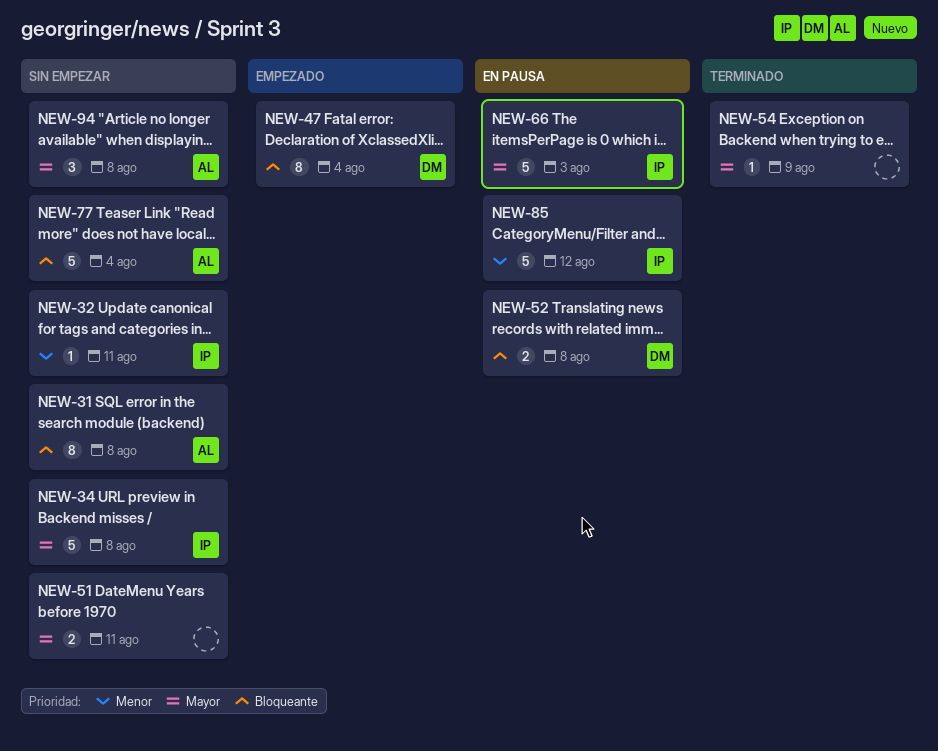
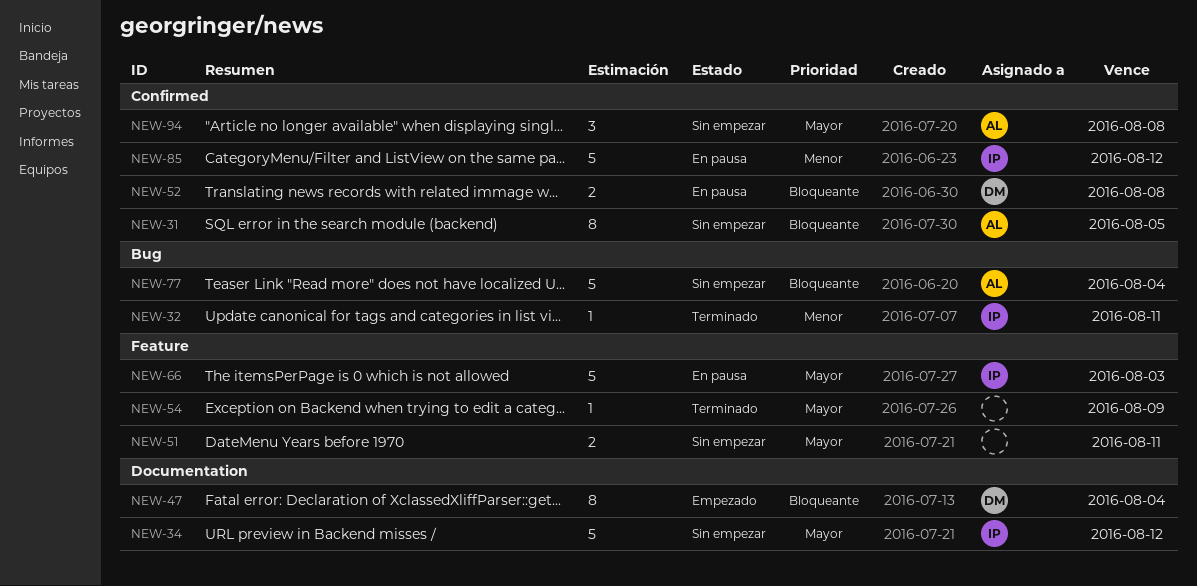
NEW-31, due: Aug 8 -> Aug 5
NEW-32, status: Sin empezar -> Terminado
NEW-34, due: Aug 8 -> Aug 12

